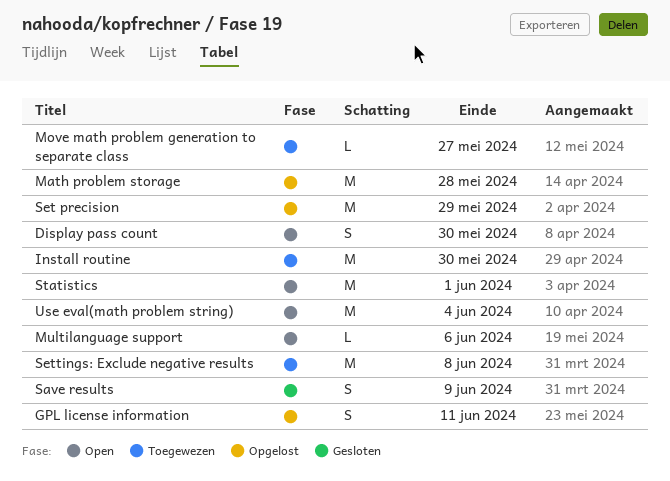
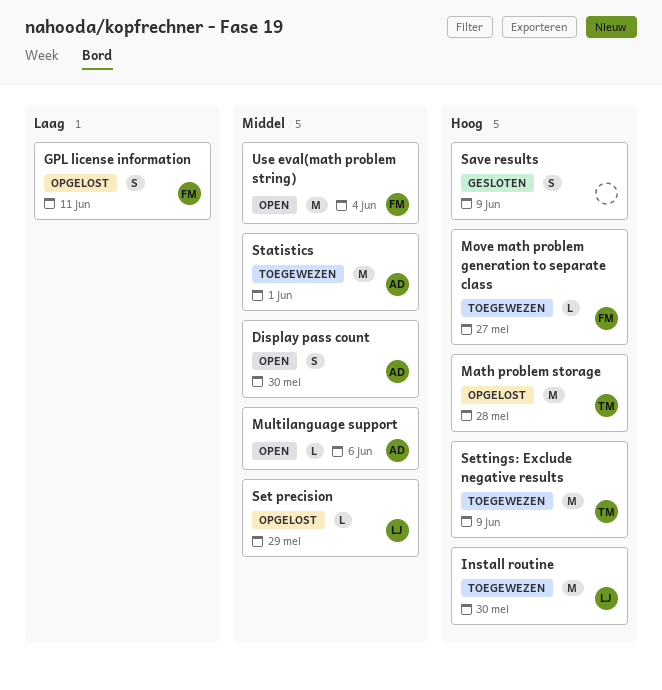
Set precision, estimate: M -> L
Settings: Exclude negative results, due: Jun 8 -> Jun 9
Statistics, status: Open -> Toegewezen

